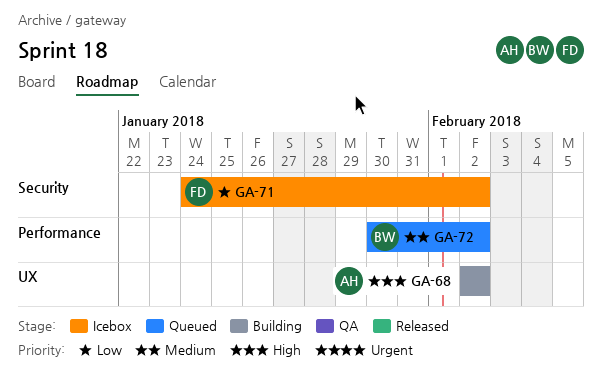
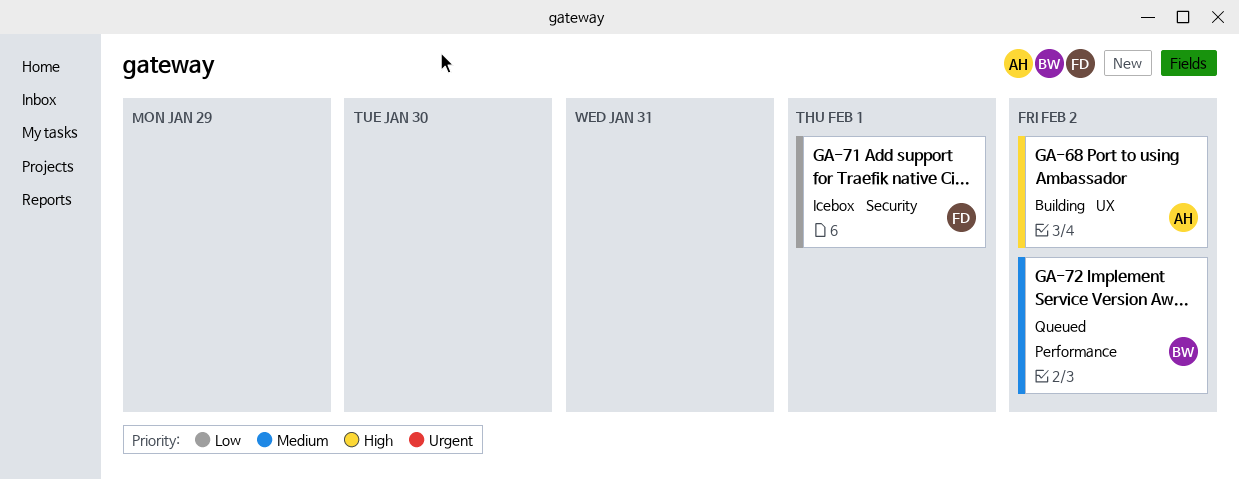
GA-71, due: Feb 2 -> Feb 1

